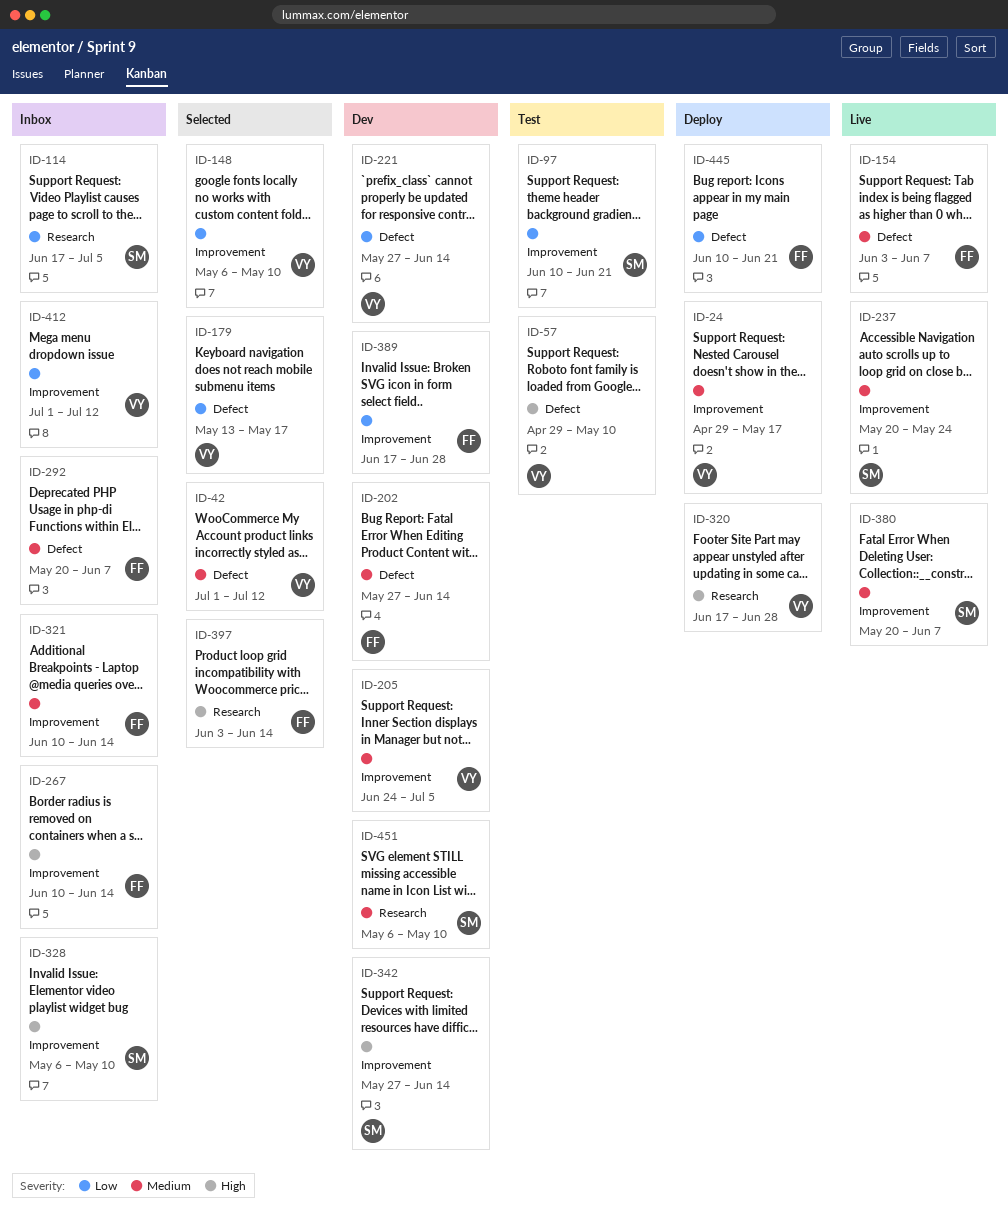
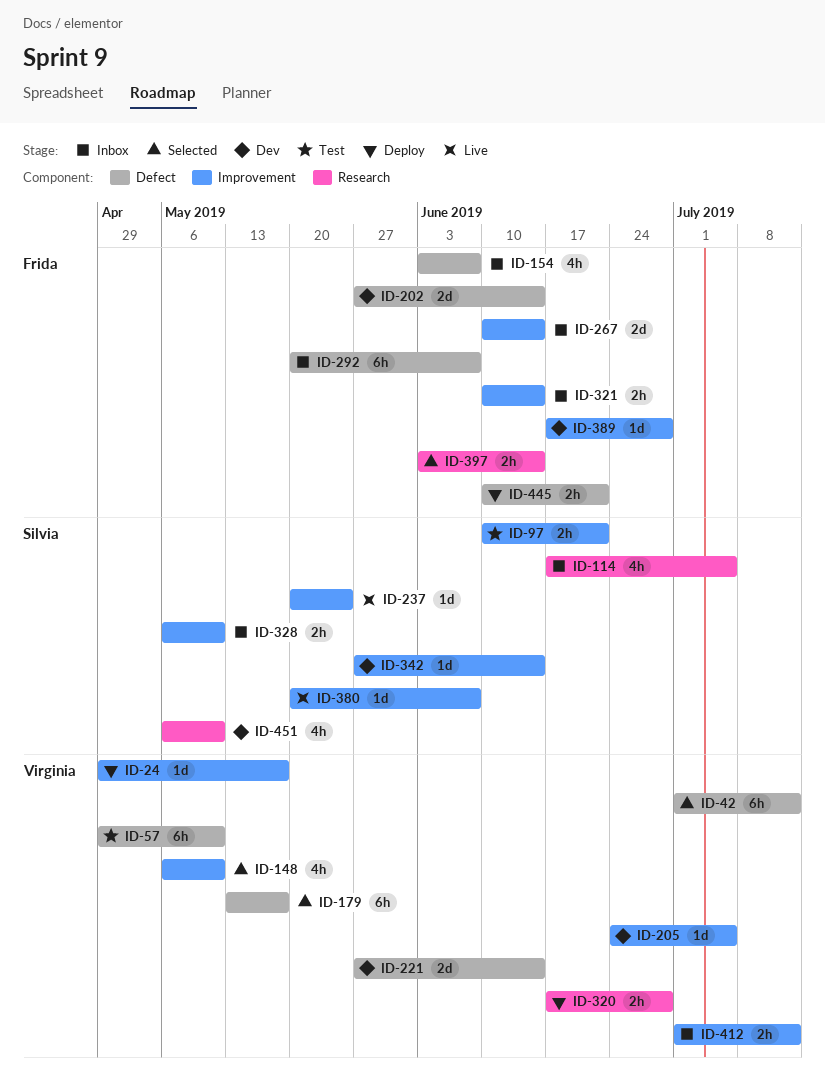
ID-154, status: Live -> Inbox

